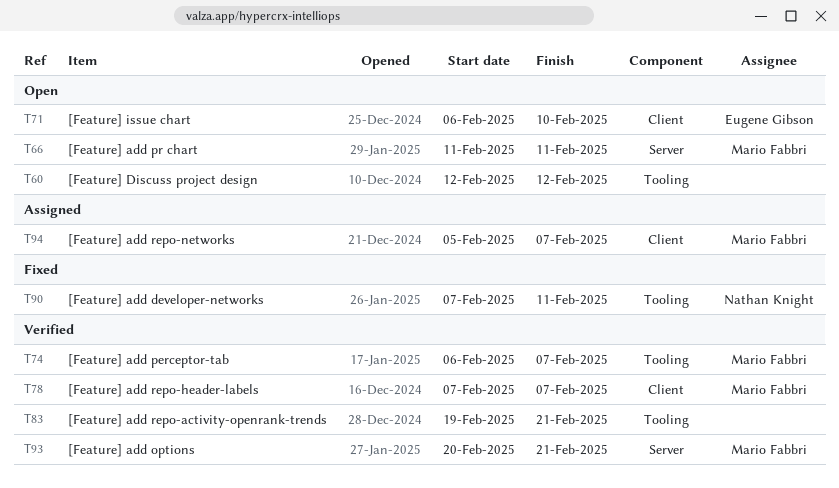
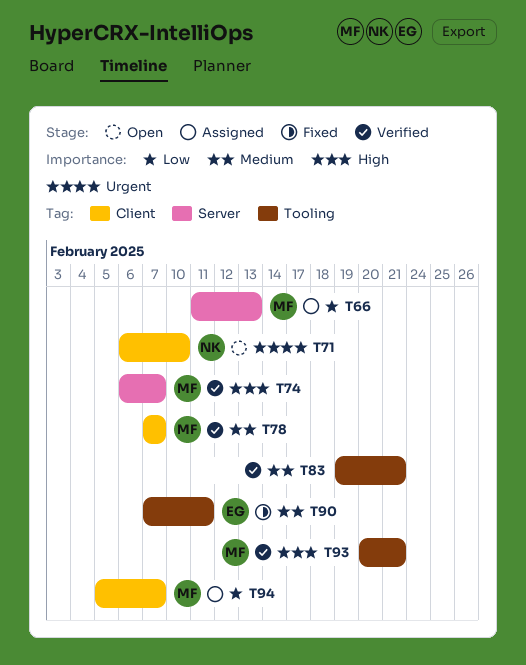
T60: present -> none
T66, status: Open -> Assigned
T66, due: Feb 11 -> Feb 13
T71, owner: Eugene Gibson -> Nathan Knight
T74, label: Tooling -> Server
T90, owner: Nathan Knight -> Eugene Gibson
T93, label: Server -> Tooling

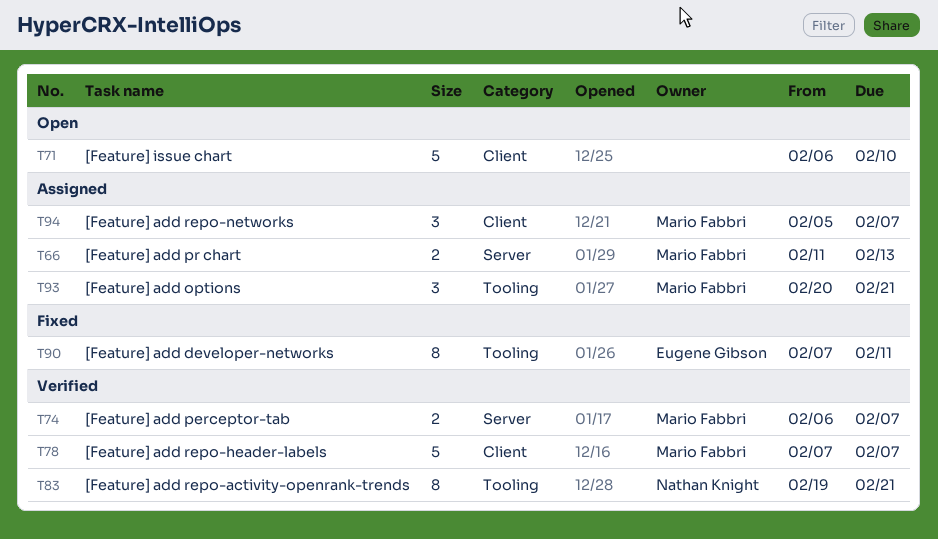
T71, owner: Nathan Knight -> none
T83, owner: none -> Nathan Knight
T93, status: Verified -> Assigned

